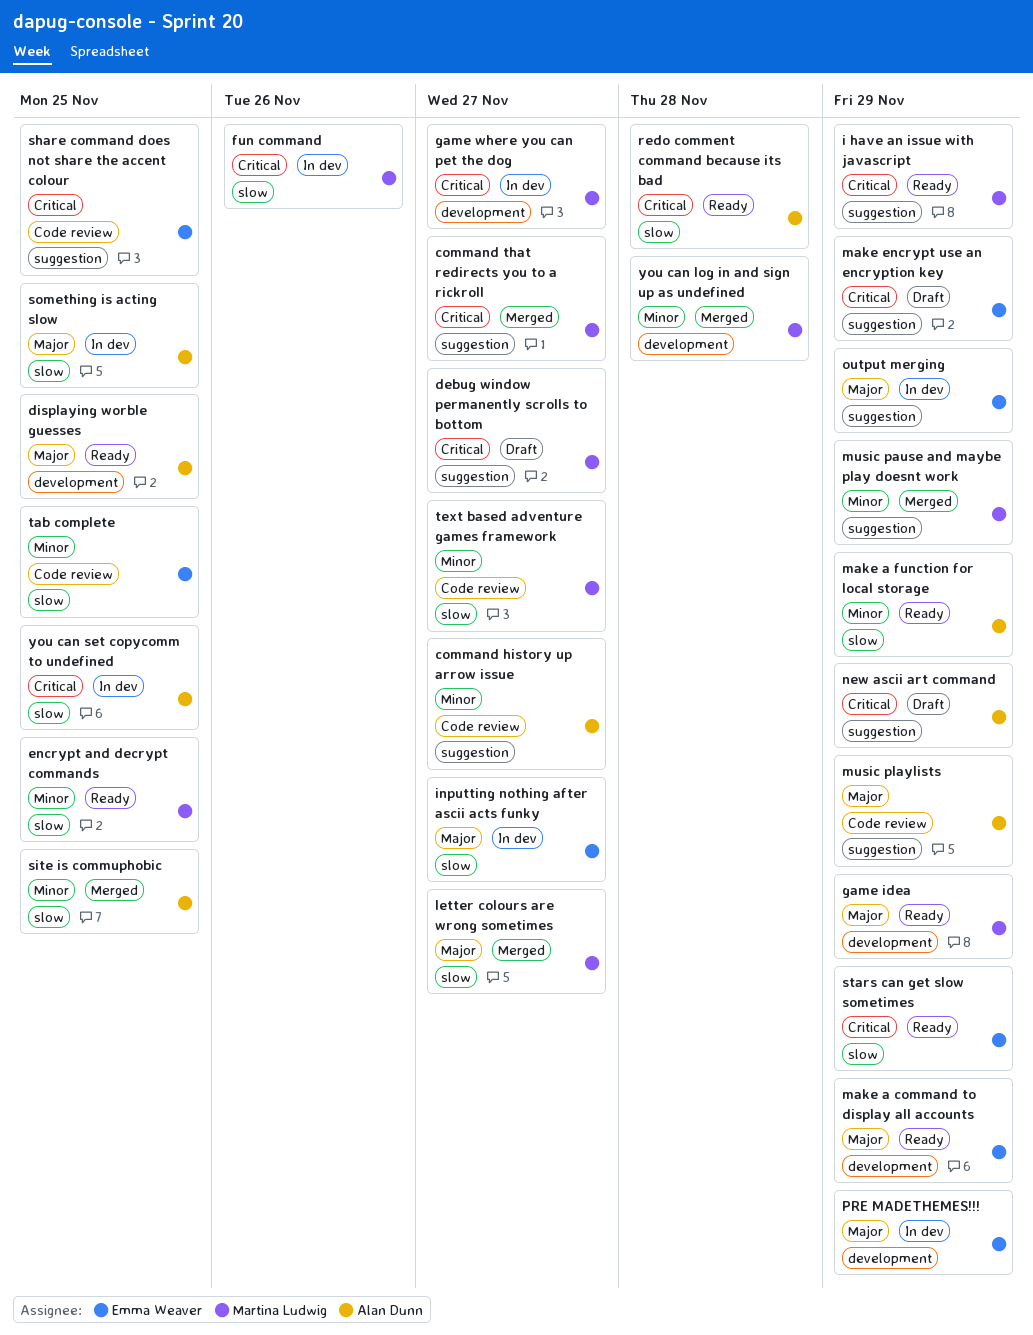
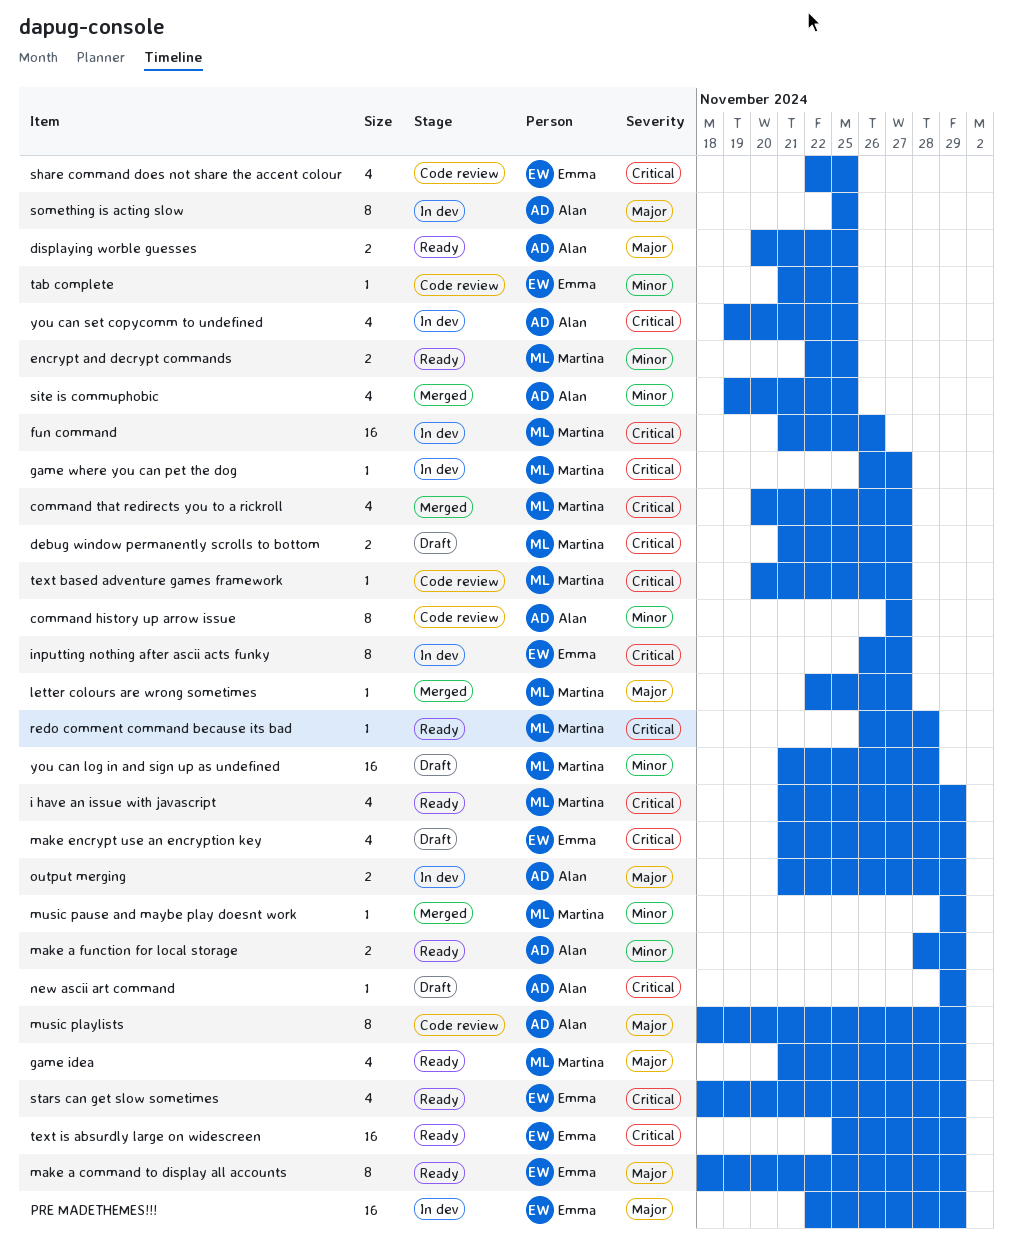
inputting nothing after ascii acts funky, priority: Major -> Critical
output merging, owner: Emma Weaver -> Alan Dunn
redo comment command because its bad, owner: Alan Dunn -> Martina Ludwig
text based adventure games framework, priority: Minor -> Critical
text is absurdly large on widescreen: none -> present
you can log in and sign up as undefined, status: Merged -> Draft

